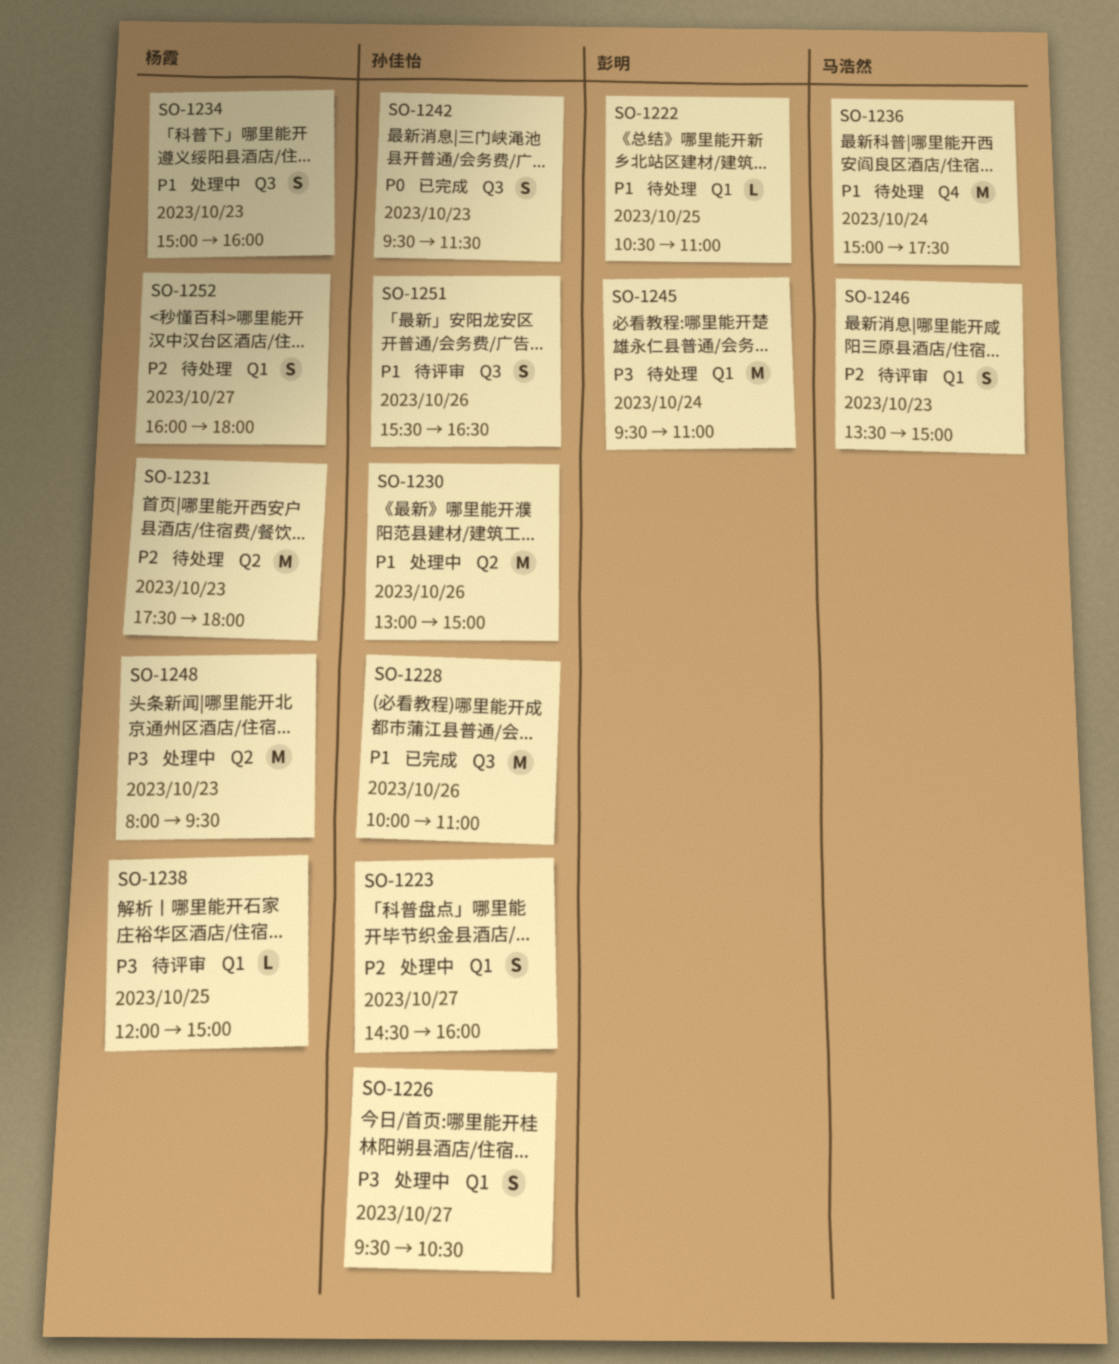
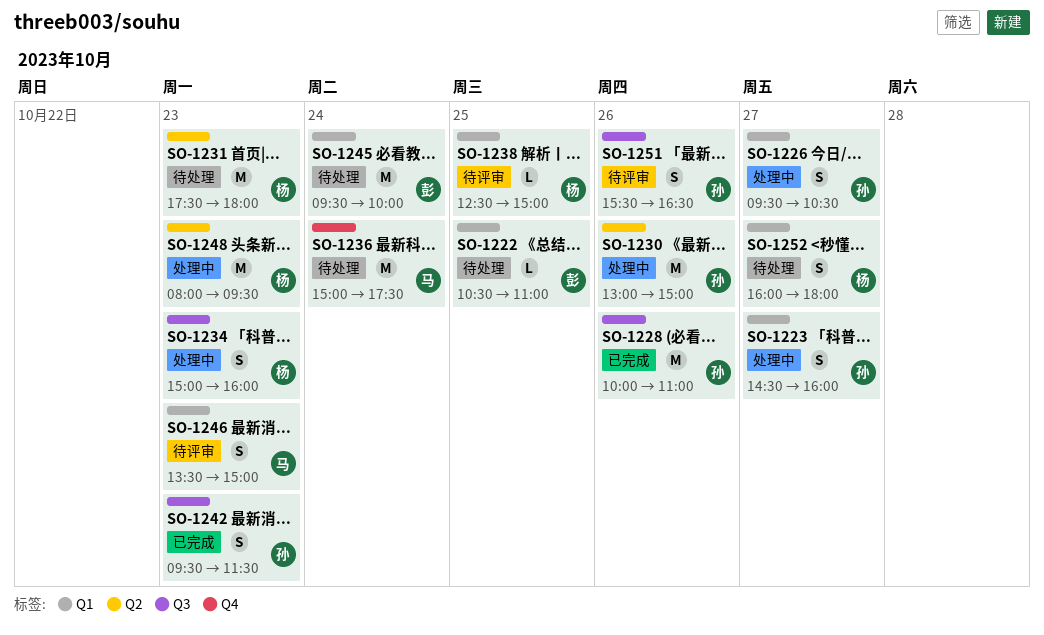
SO-1238, begins: 12:00 -> 12:30
SO-1245, ends: 11:00 -> 10:00

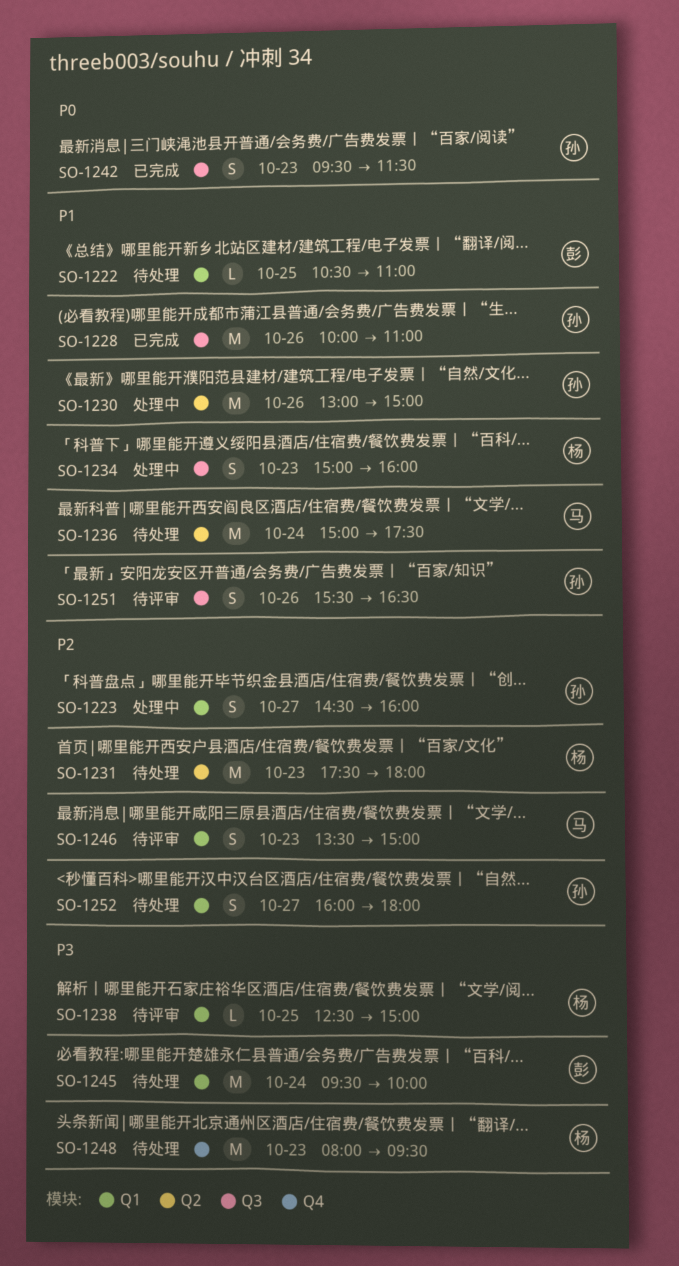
SO-1226: present -> none
SO-1236, label: Q4 -> Q2
SO-1248, status: 处理中 -> 待处理
SO-1248, label: Q2 -> Q4
SO-1252, owner: 杨 -> 孙

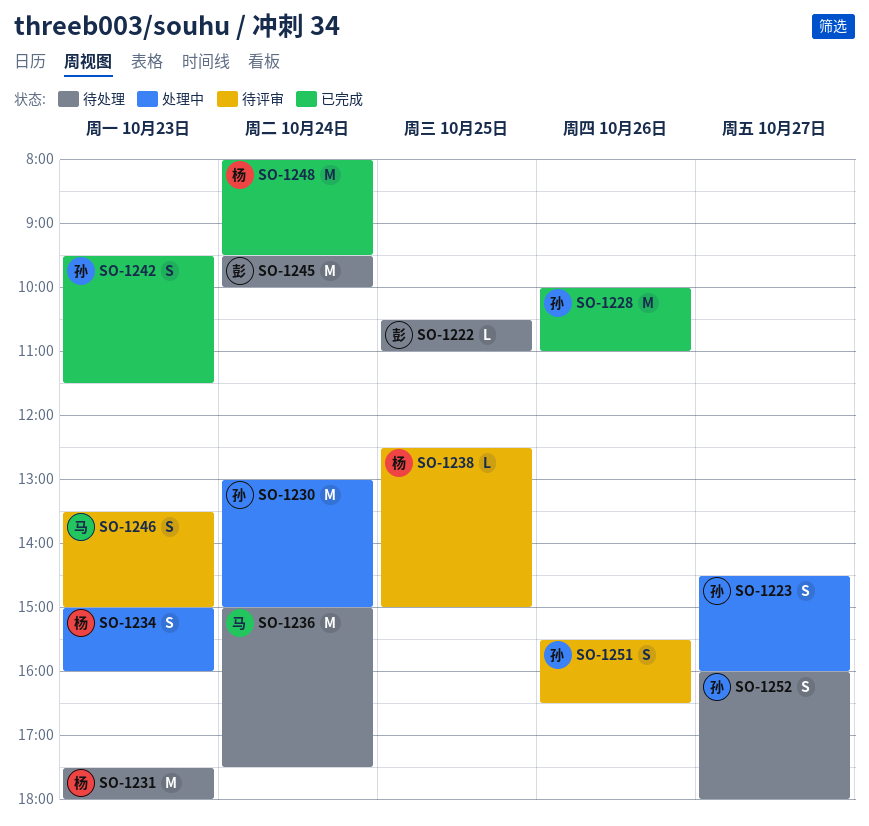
SO-1230, day: Oct 26 -> Oct 24
SO-1248, status: 待处理 -> 已完成
SO-1248, day: Oct 23 -> Oct 24

